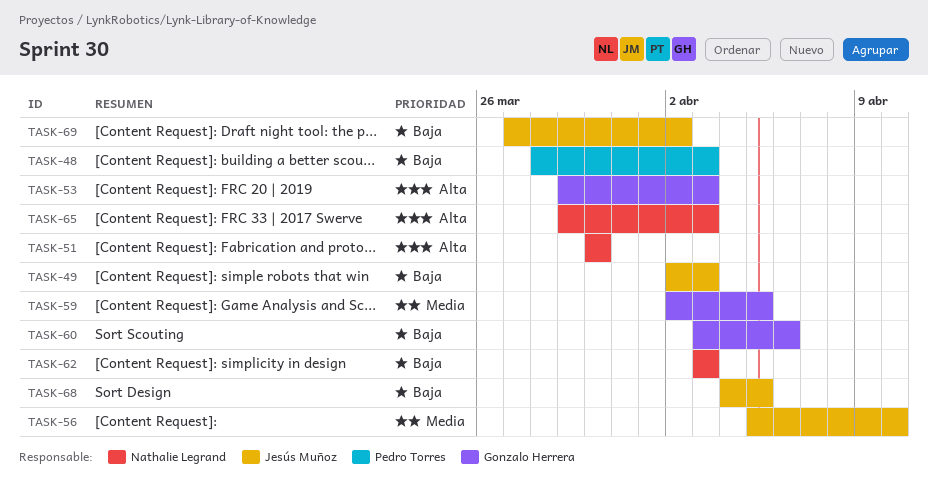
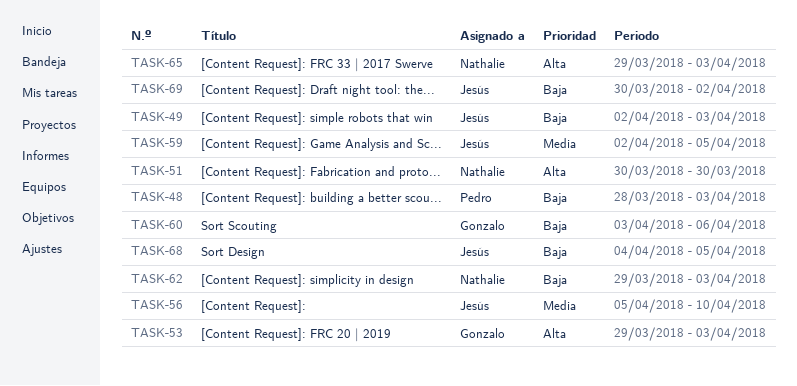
TASK-59, owner: Gonzalo Herrera -> Jesús Muñoz
TASK-62, start: Apr 3 -> Mar 29
TASK-69, start: Mar 27 -> Mar 30

